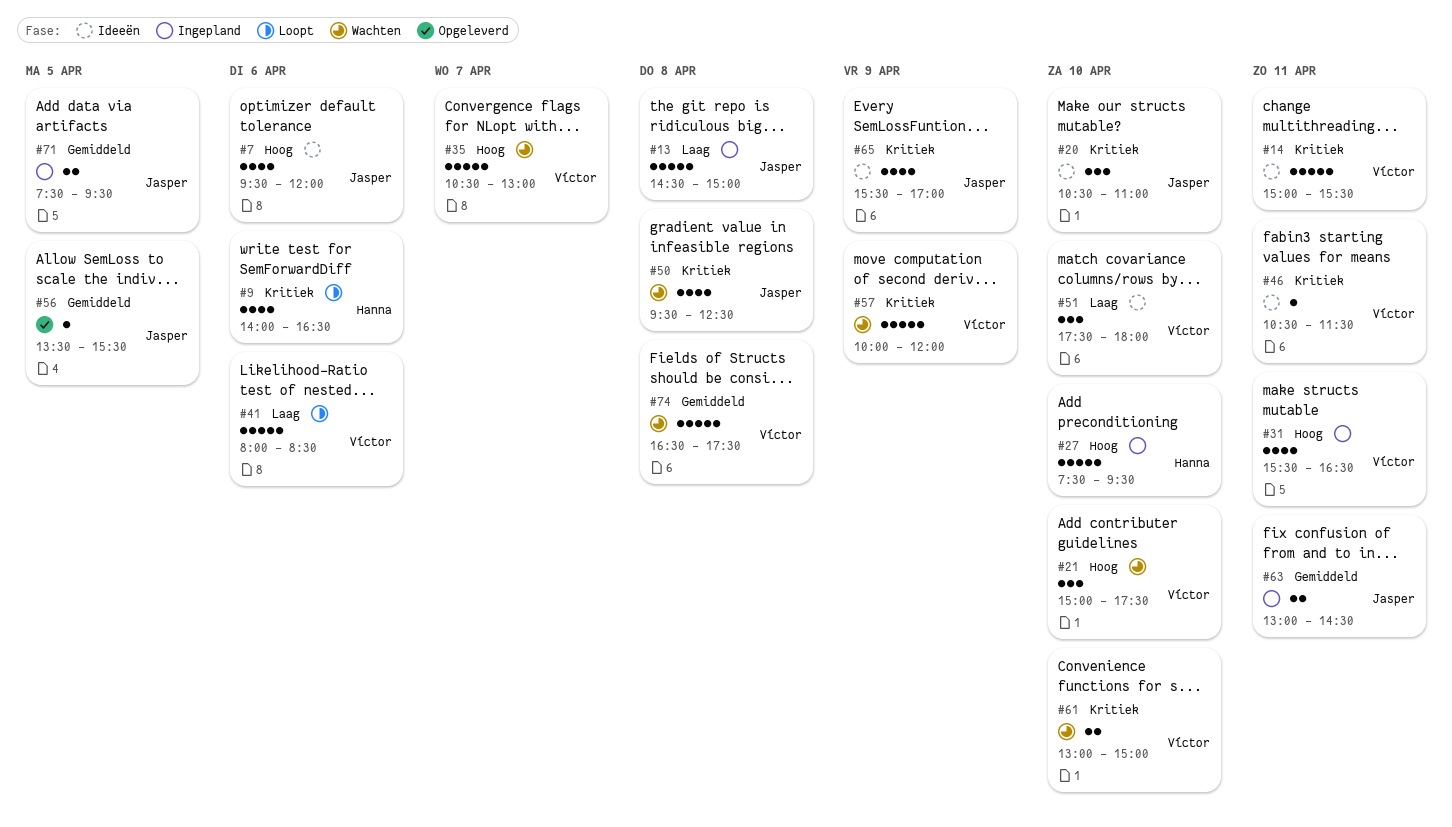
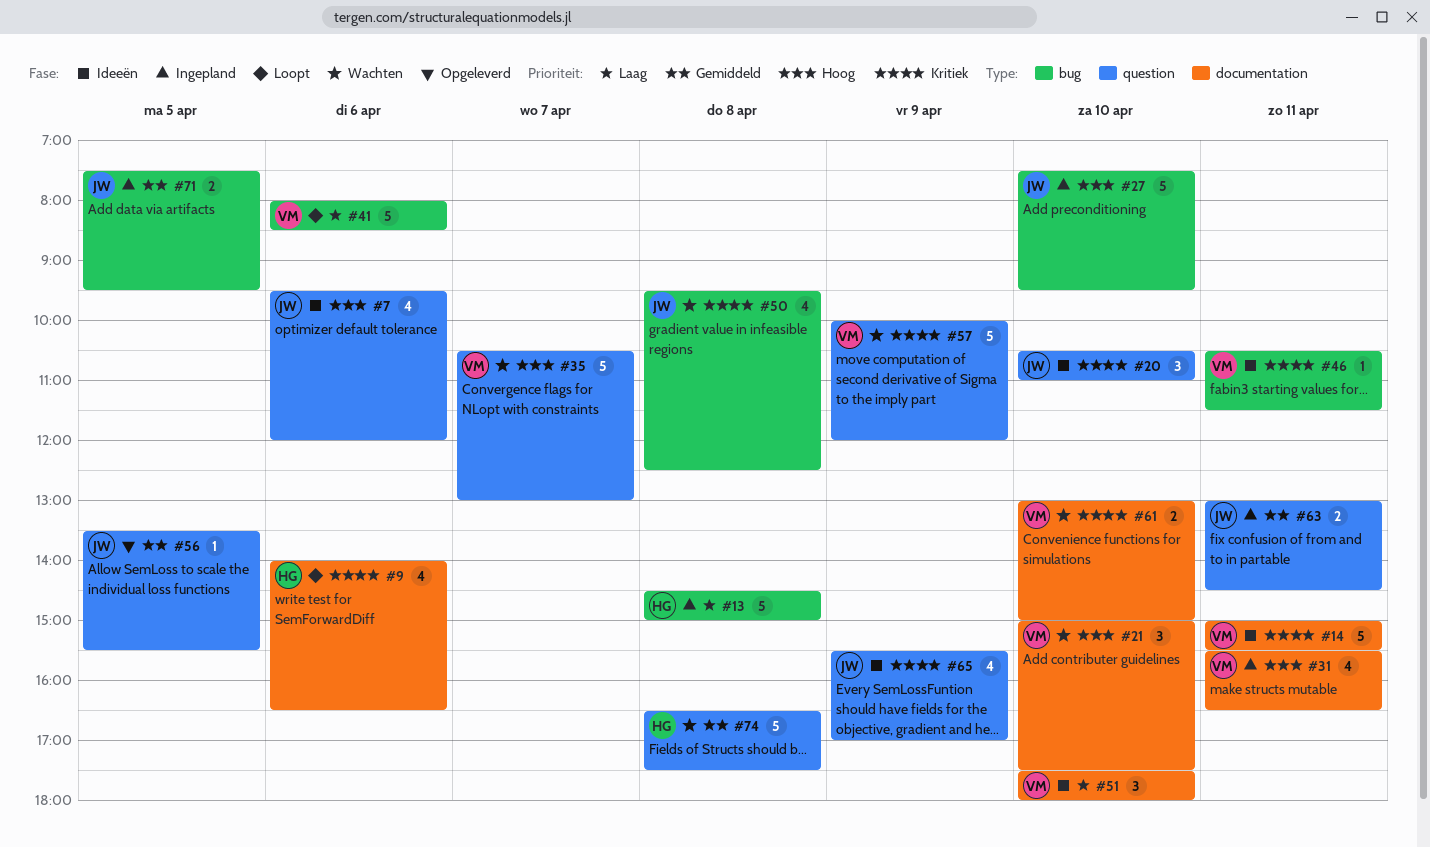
#13, owner: Jasper -> Hanna
#27, owner: Hanna -> Jasper
#74, owner: Víctor -> Hanna

